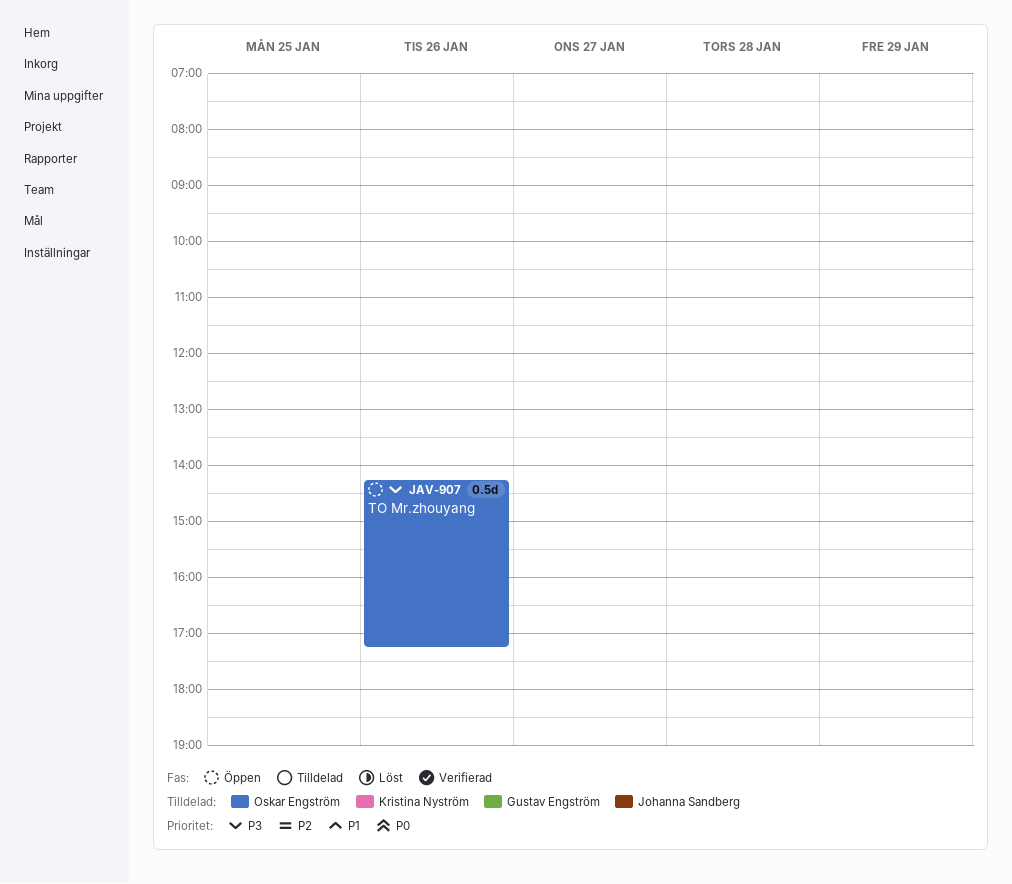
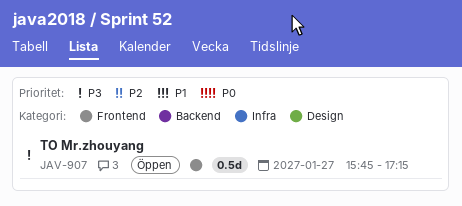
JAV-907, day: Jan 26 -> Jan 27
JAV-907, begins: 14:15 -> 15:45

